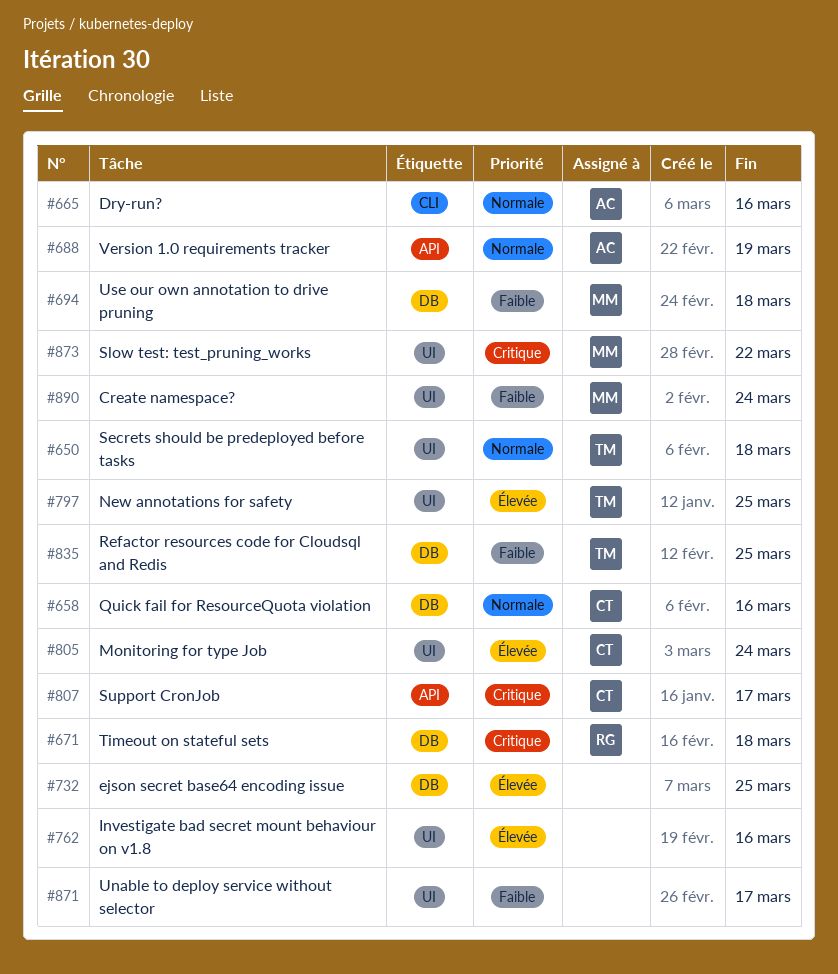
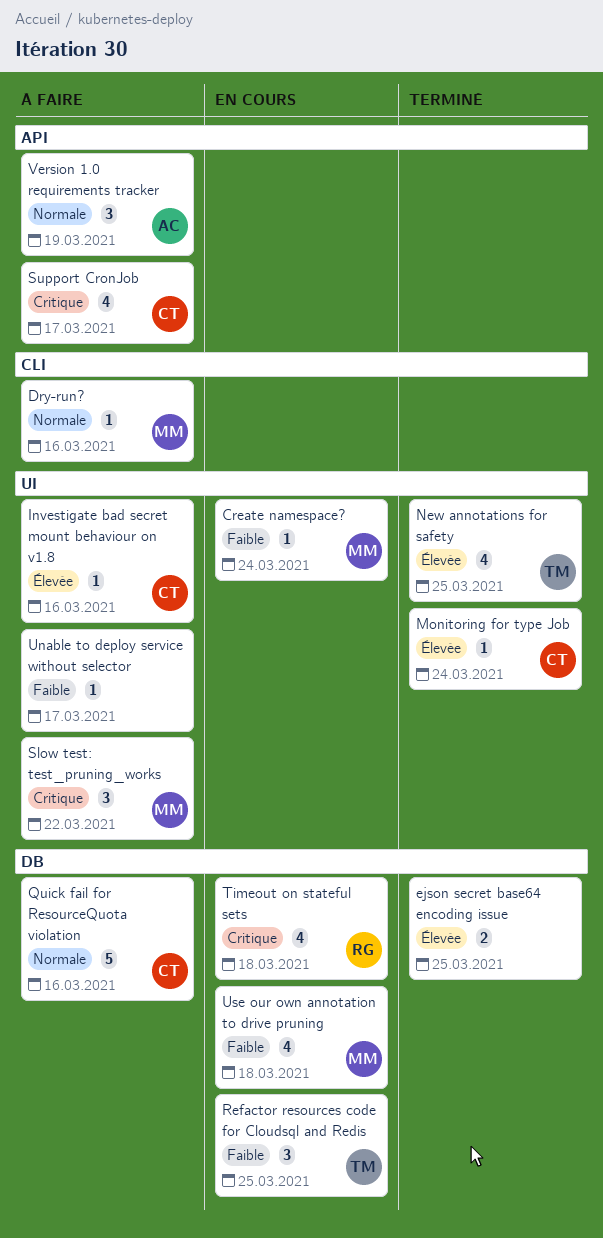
Dry-run?, owner: AC -> MM
Investigate bad secret mount behaviour on v1.8, owner: none -> CT
Secrets should be predeployed before tasks: present -> none

